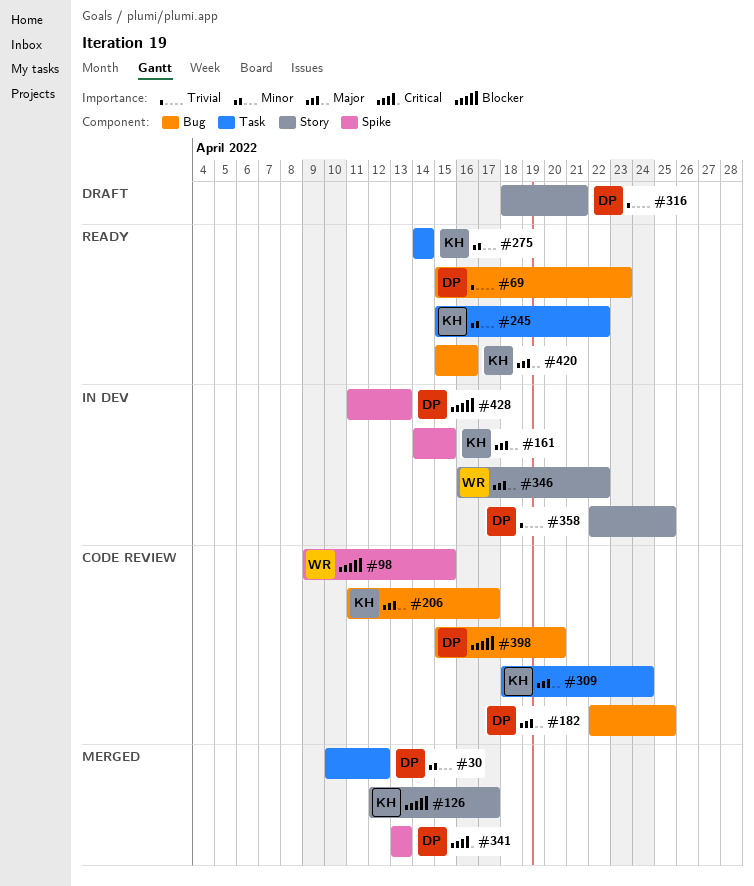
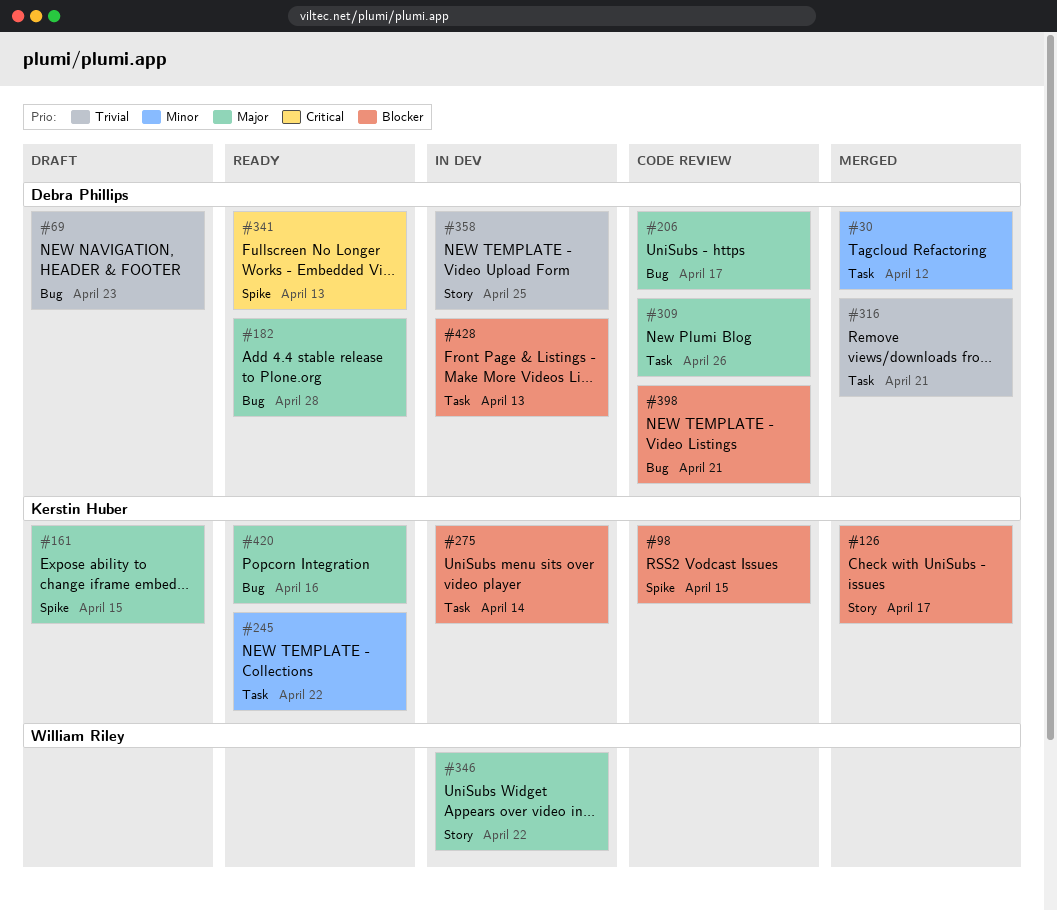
#69, status: Ready -> Draft
#98, owner: William Riley -> Kerstin Huber
#161, status: In dev -> Draft
#182, status: Code review -> Ready
#182, due: Apr 25 -> Apr 28
#206, owner: Kerstin Huber -> Debra Phillips
#275, status: Ready -> In dev
#275, priority: Minor -> Blocker
#309, owner: Kerstin Huber -> Debra Phillips
#309, due: Apr 24 -> Apr 26
#316, status: Draft -> Merged
#316, label: Story -> Task
#341, status: Merged -> Ready
#398, due: Apr 20 -> Apr 21
#428, label: Spike -> Task

